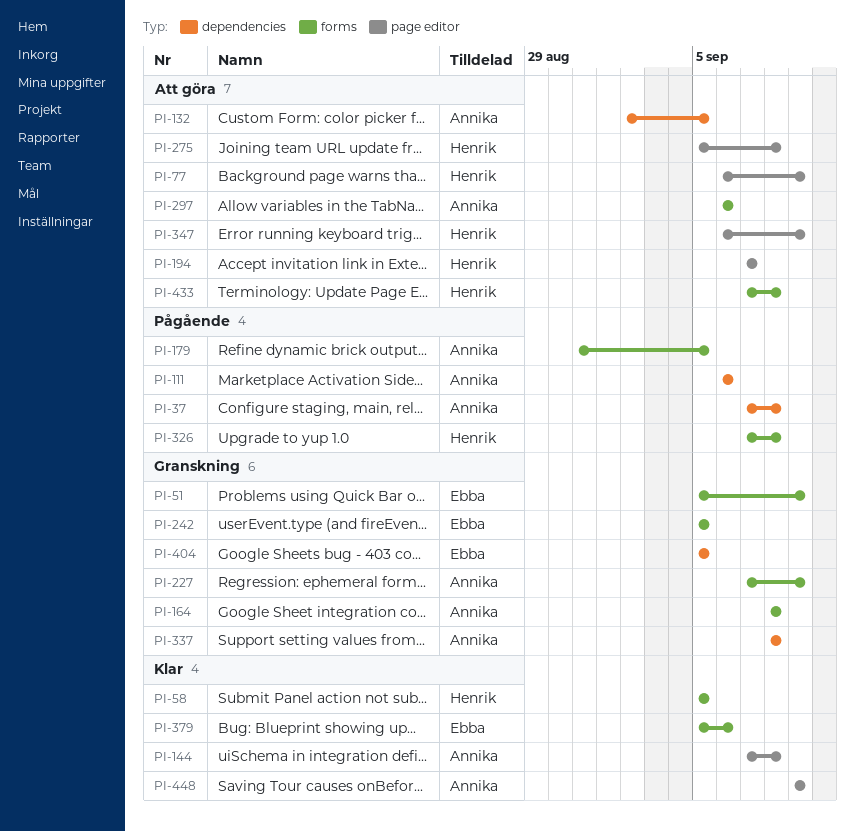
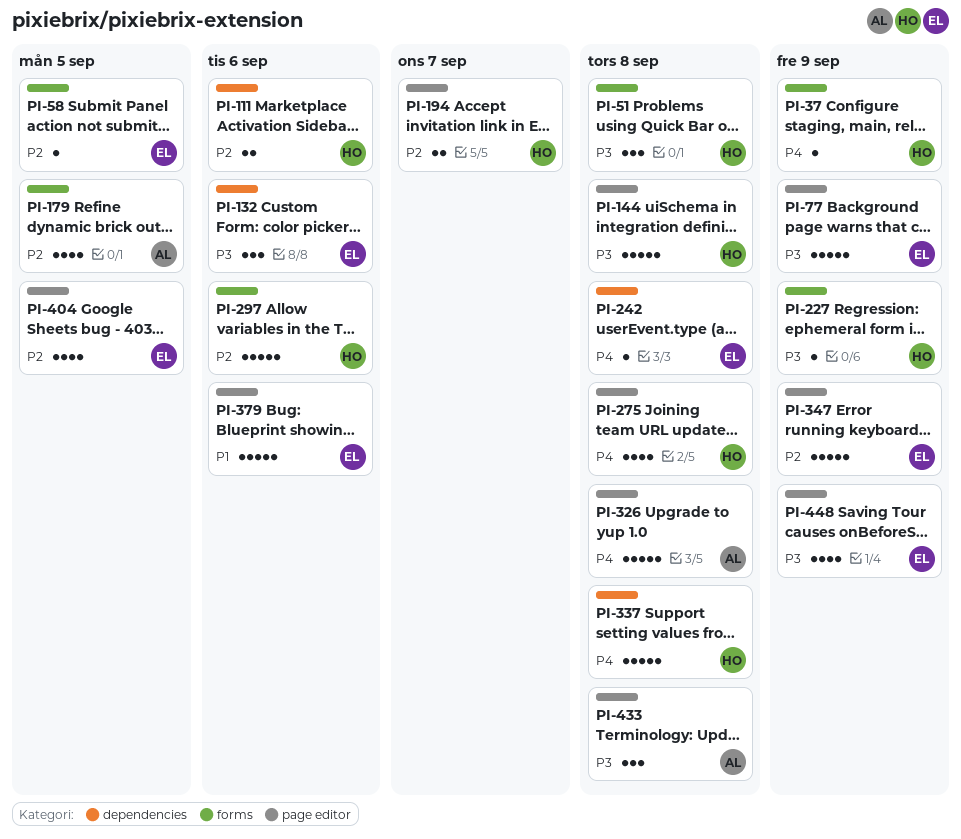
PI-37, owner: Annika -> Henrik
PI-37, label: dependencies -> forms
PI-37, due: Sep 8 -> Sep 9
PI-51, owner: Ebba -> Henrik
PI-51, due: Sep 9 -> Sep 8
PI-58, owner: Henrik -> Ebba
PI-77, owner: Henrik -> Ebba
PI-111, owner: Annika -> Henrik
PI-132, owner: Annika -> Ebba
PI-132, due: Sep 5 -> Sep 6
PI-144, owner: Annika -> Henrik
PI-164: present -> none
PI-227, owner: Annika -> Henrik
PI-242, label: forms -> dependencies
PI-242, due: Sep 5 -> Sep 8
PI-297, owner: Annika -> Henrik
PI-326, owner: Henrik -> Annika
PI-326, label: forms -> page editor
PI-337, owner: Annika -> Henrik
PI-347, owner: Henrik -> Ebba
PI-379, label: forms -> page editor
PI-404, label: dependencies -> page editor
PI-433, owner: Henrik -> Annika
PI-433, label: forms -> page editor
PI-448, owner: Annika -> Ebba

